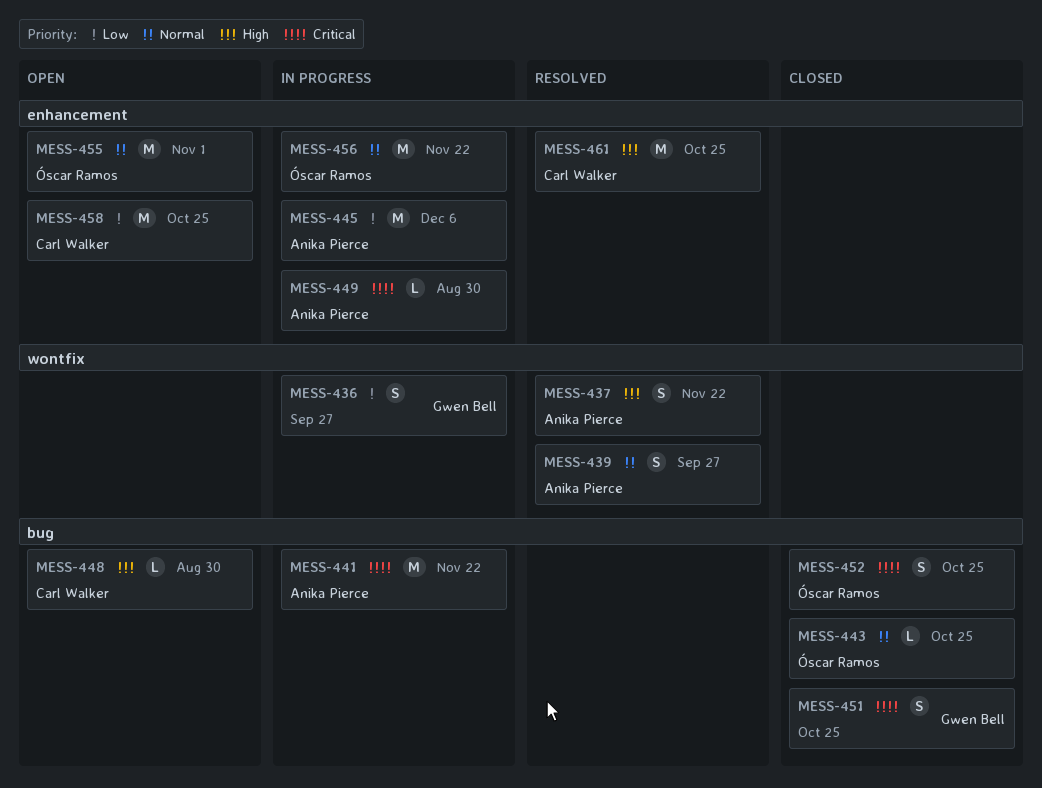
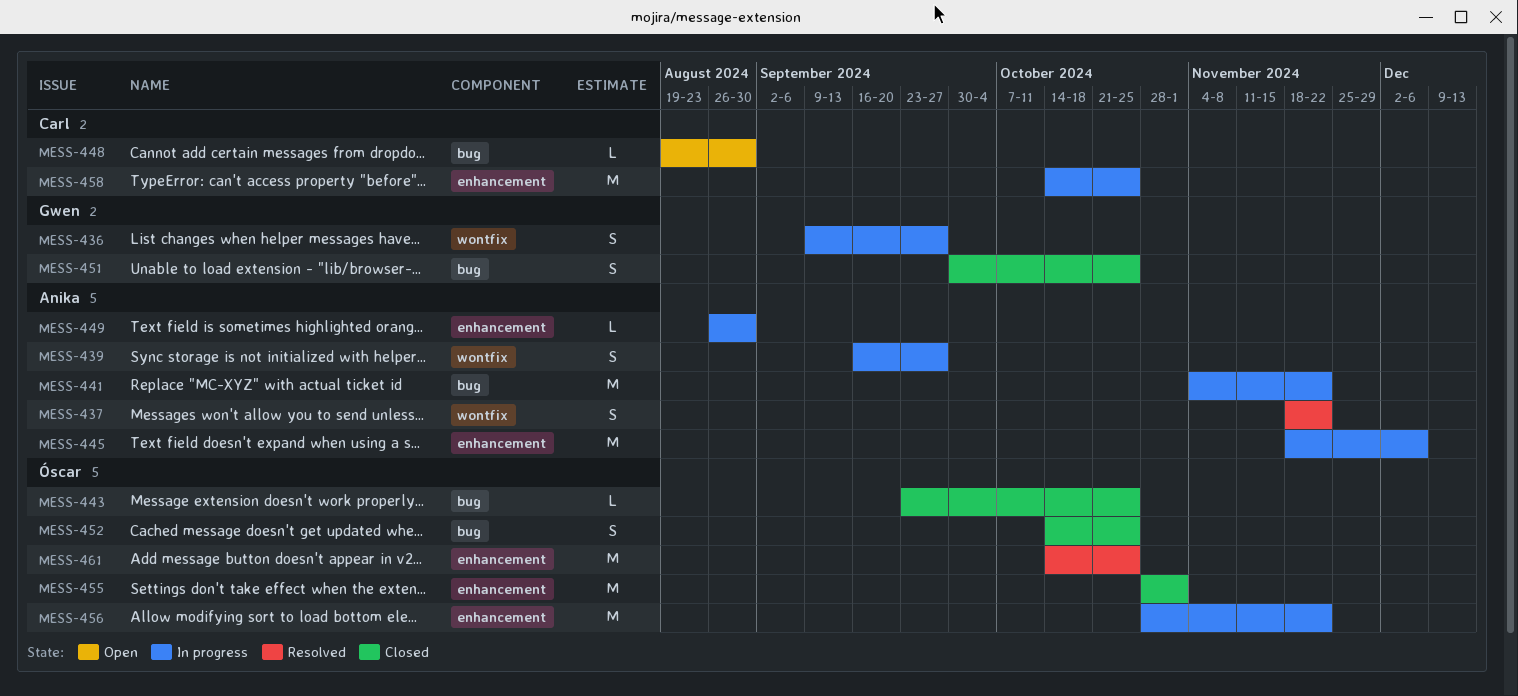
MESS-439, status: Resolved -> In progress
MESS-455, status: Open -> Closed
MESS-458, status: Open -> In progress
MESS-461, owner: Carl Walker -> Óscar Ramos

